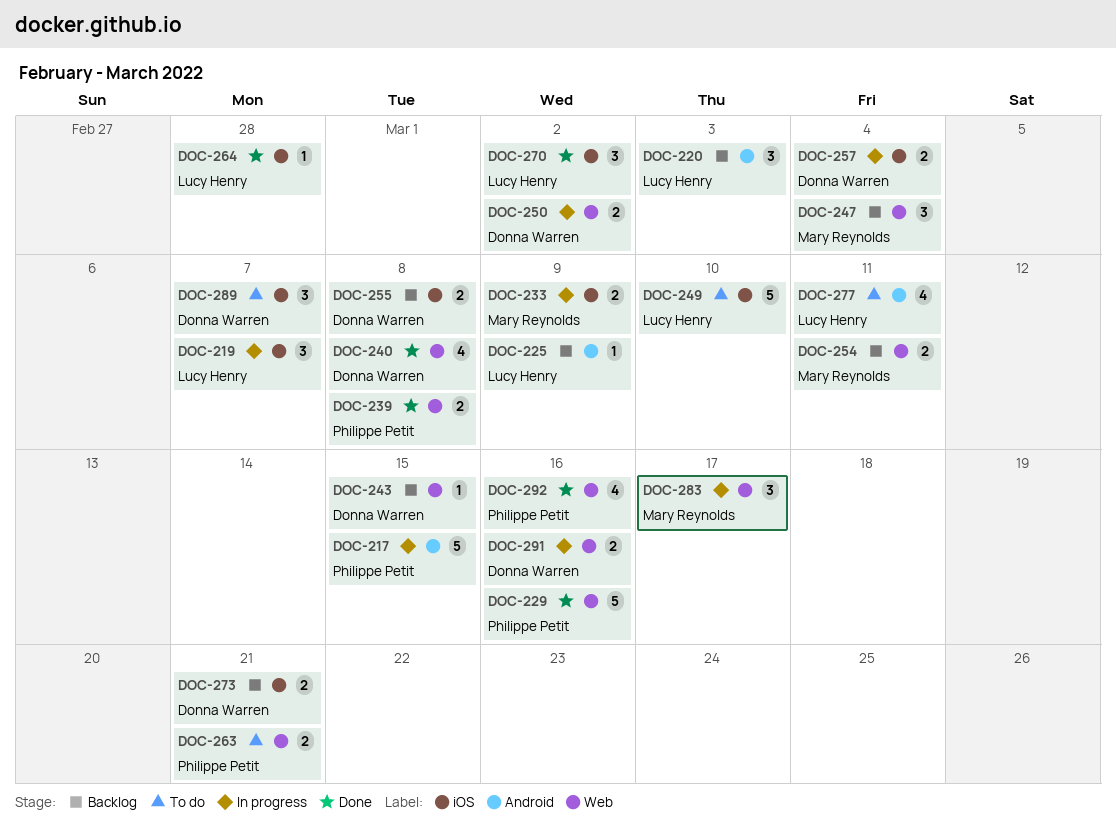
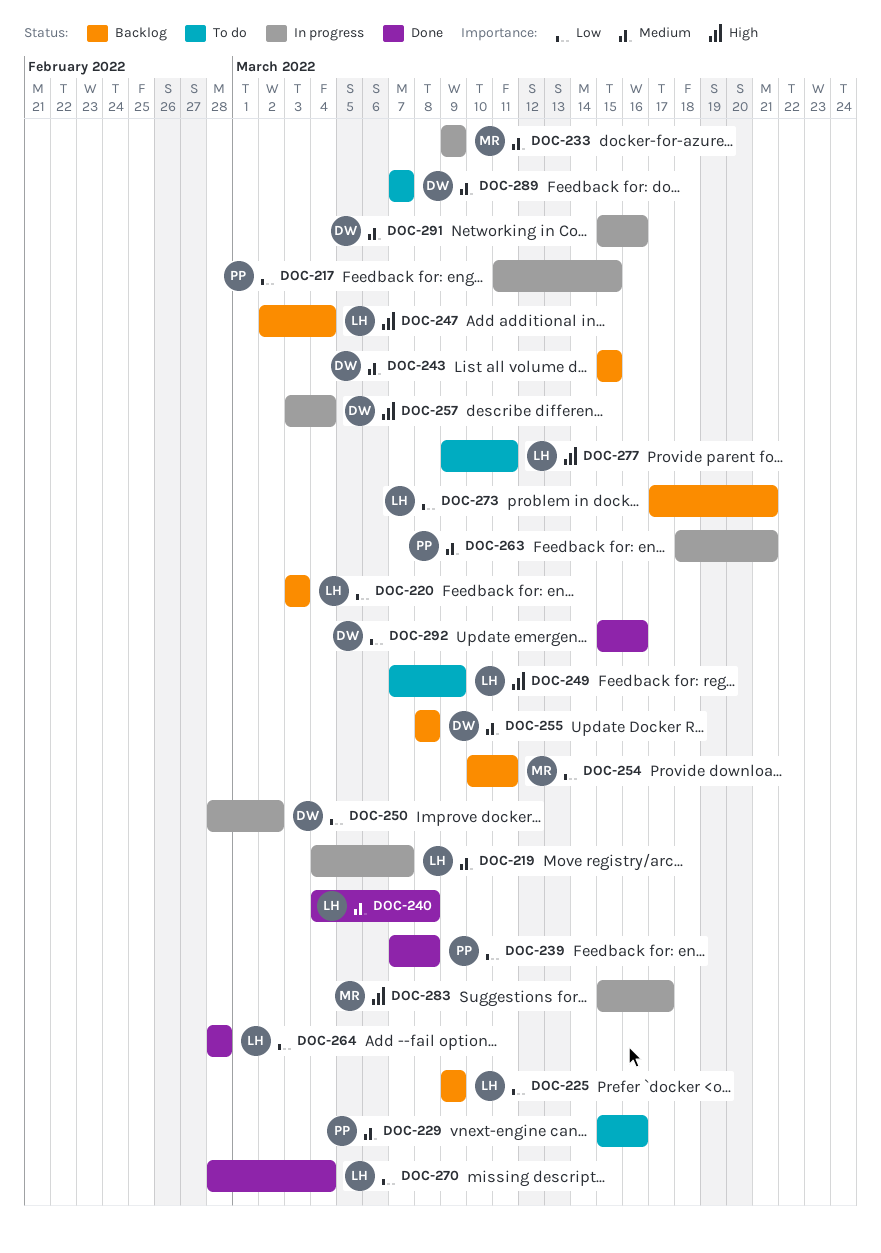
DOC-229, status: Done -> To do
DOC-240, owner: Donna Warren -> Lucy Henry
DOC-247, owner: Mary Reynolds -> Lucy Henry
DOC-249, due: Mar 10 -> Mar 9
DOC-263, status: To do -> In progress
DOC-270, due: Mar 2 -> Mar 4
DOC-273, owner: Donna Warren -> Lucy Henry
DOC-292, owner: Philippe Petit -> Donna Warren

